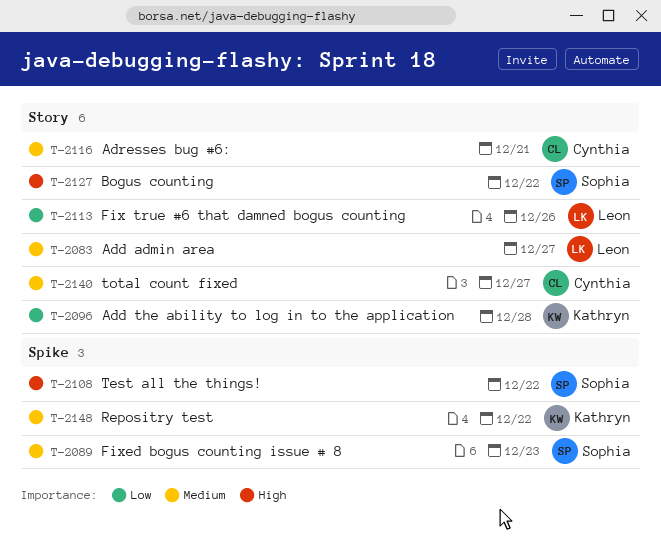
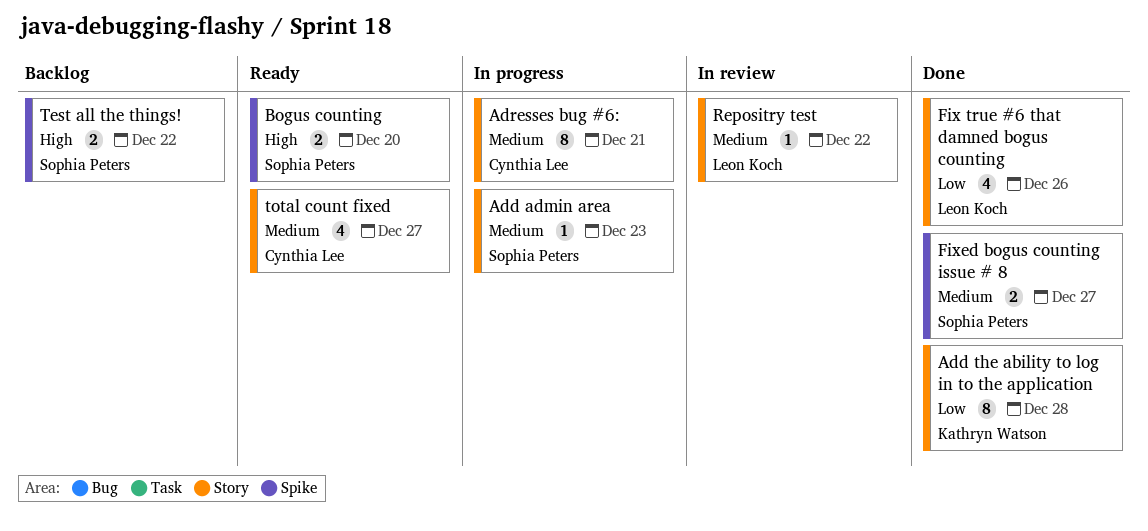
Add admin area, owner: Leon Koch -> Sophia Peters
Add admin area, due: Dec 27 -> Dec 23
Bogus counting, label: Story -> Spike
Bogus counting, due: Dec 22 -> Dec 20
Fixed bogus counting issue # 8, due: Dec 23 -> Dec 27
Repositry test, owner: Kathryn Watson -> Leon Koch
Repositry test, label: Spike -> Story

